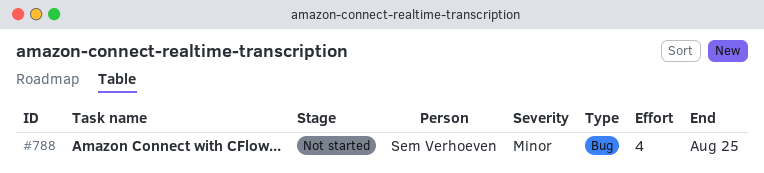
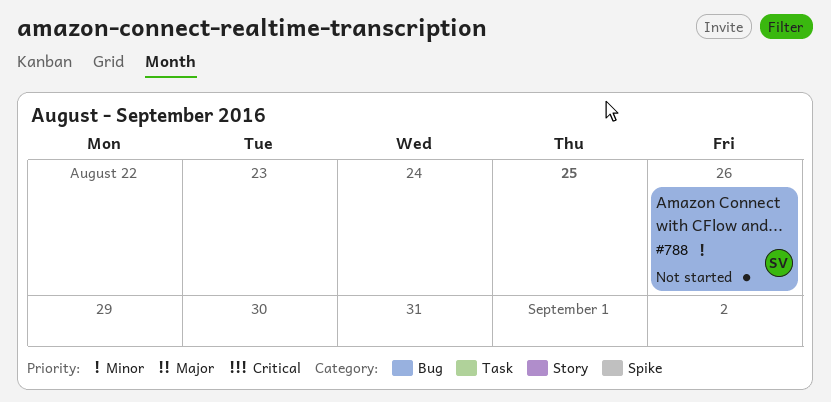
#788, estimate: 4 -> 1
#788, due: Aug 25 -> Aug 26

